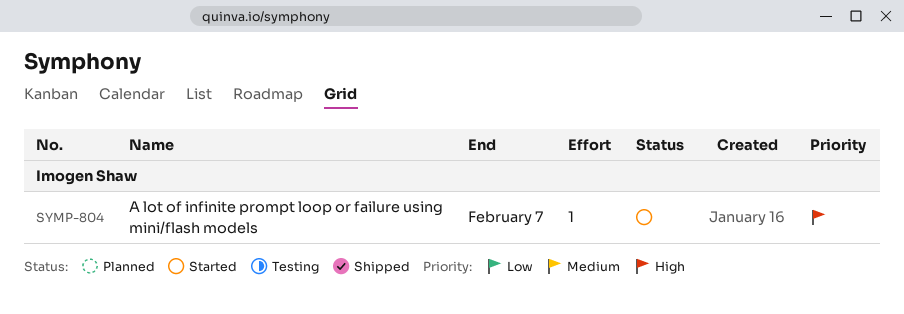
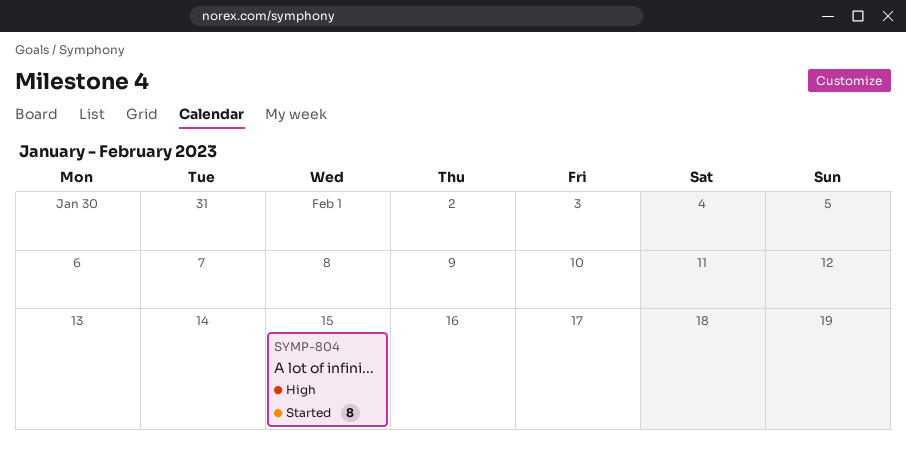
SYMP-804, estimate: 1 -> 8
SYMP-804, due: Feb 7 -> Feb 15

